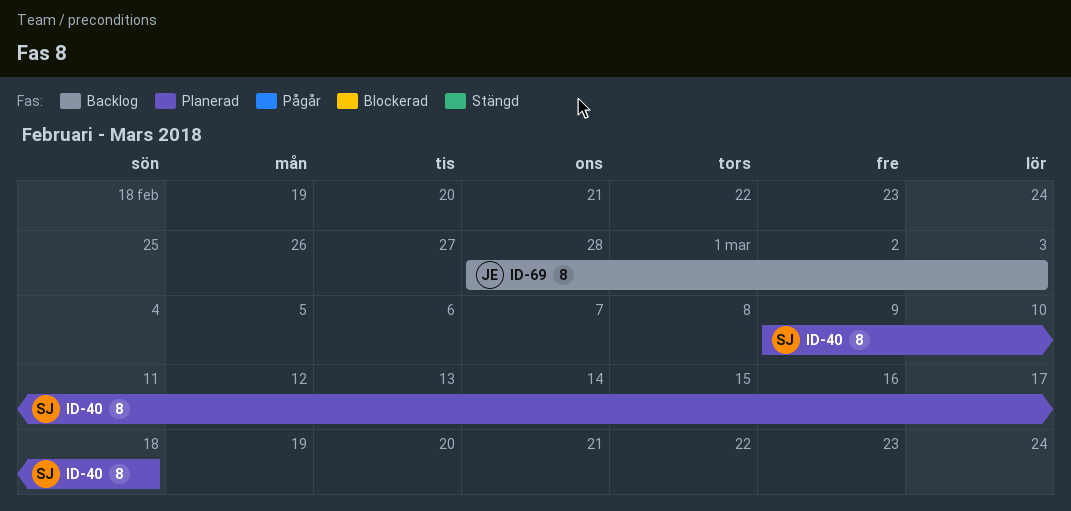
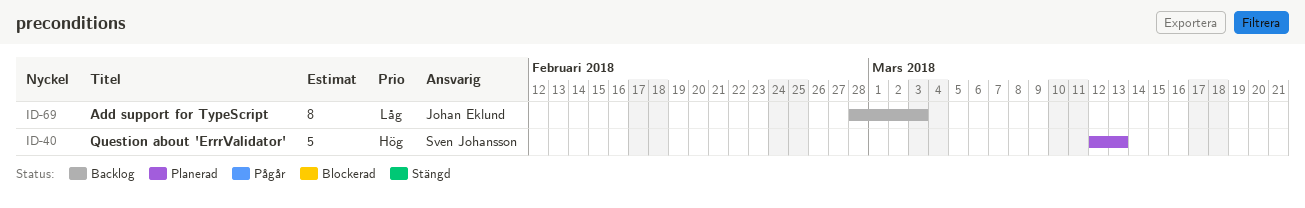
ID-40, estimate: 8 -> 5
ID-40, start: Mar 9 -> Mar 12
ID-40, due: Mar 18 -> Mar 13

